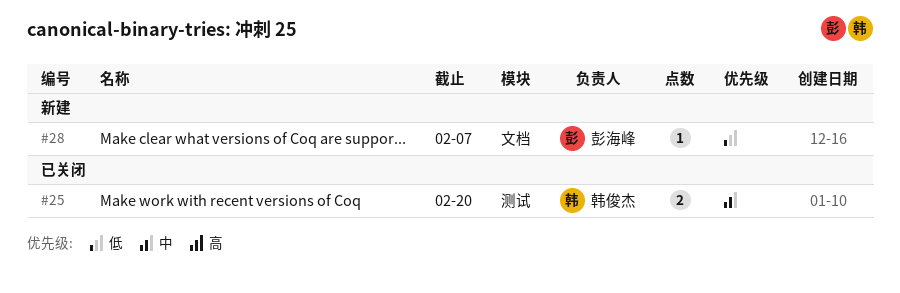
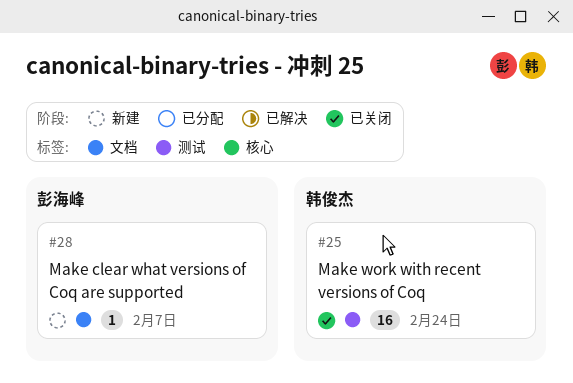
#25, estimate: 2 -> 16
#25, due: Feb 20 -> Feb 24

